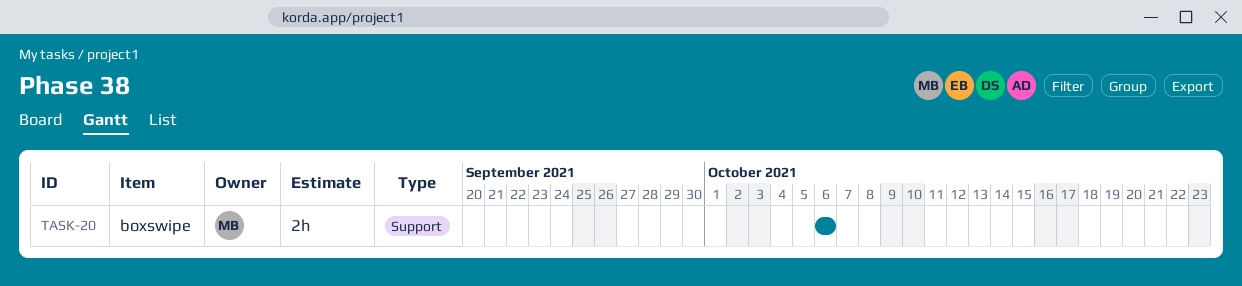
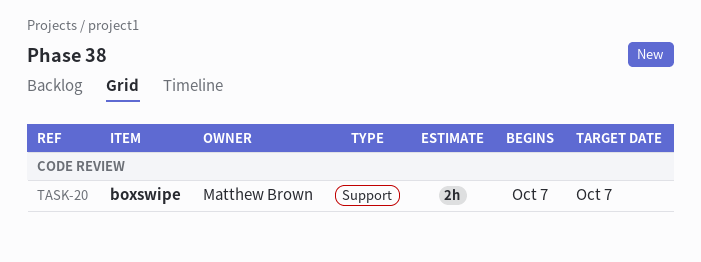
TASK-20, start: Oct 6 -> Oct 7
TASK-20, due: Oct 6 -> Oct 7

